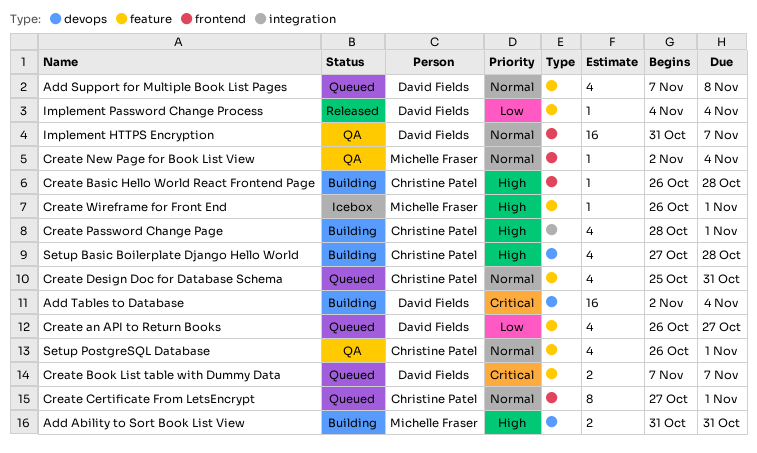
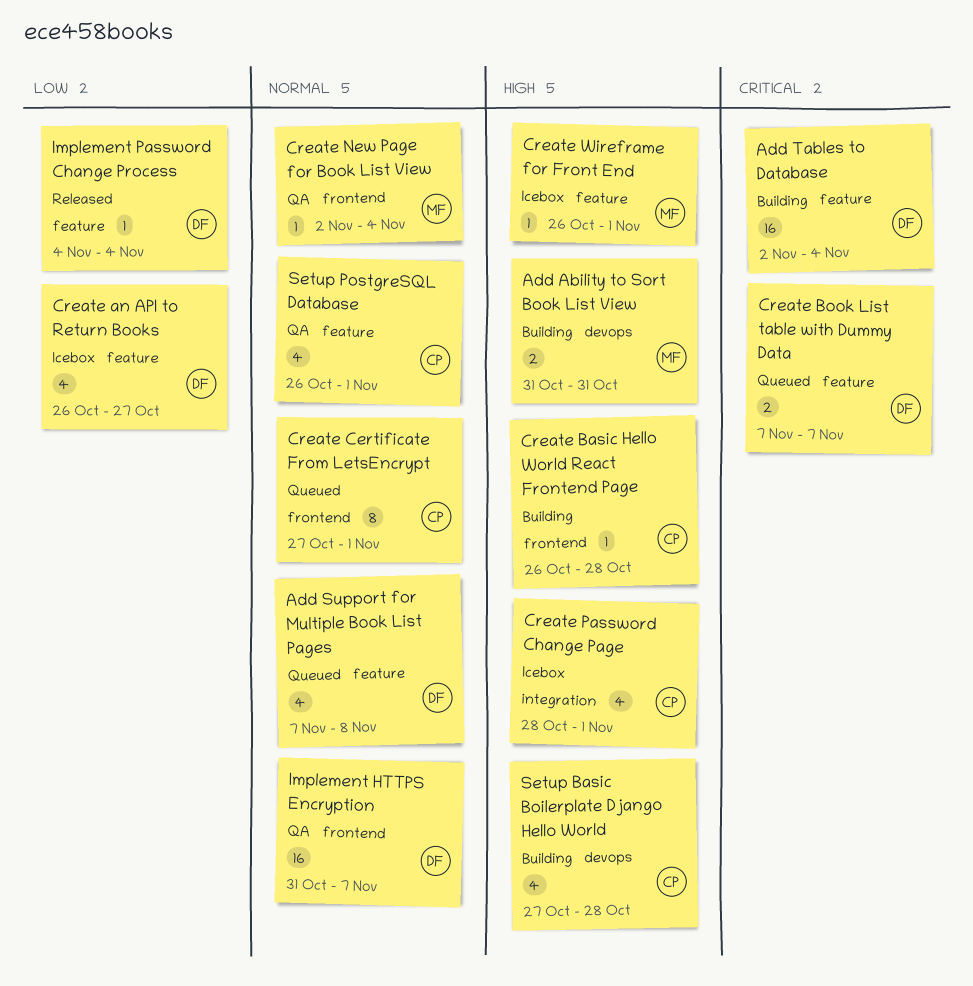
Add Tables to Database, label: devops -> feature
Create an API to Return Books, status: Queued -> Icebox
Create Design Doc for Database Schema: present -> none
Create Password Change Page, status: Building -> Icebox

